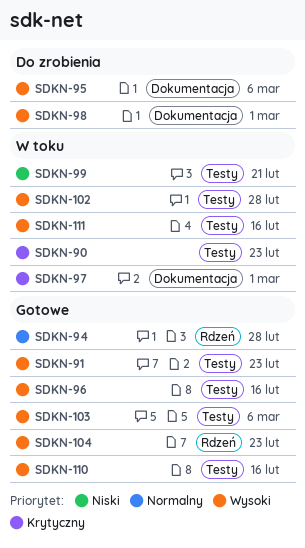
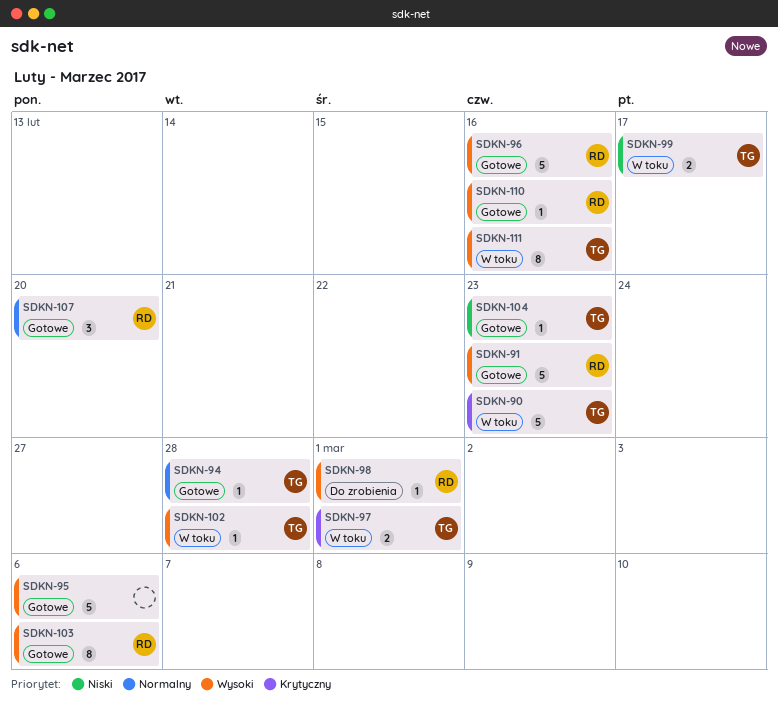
SDKN-95, status: Do zrobienia -> Gotowe
SDKN-99, due: Feb 21 -> Feb 17
SDKN-104, priority: Wysoki -> Niski
SDKN-107: none -> present

